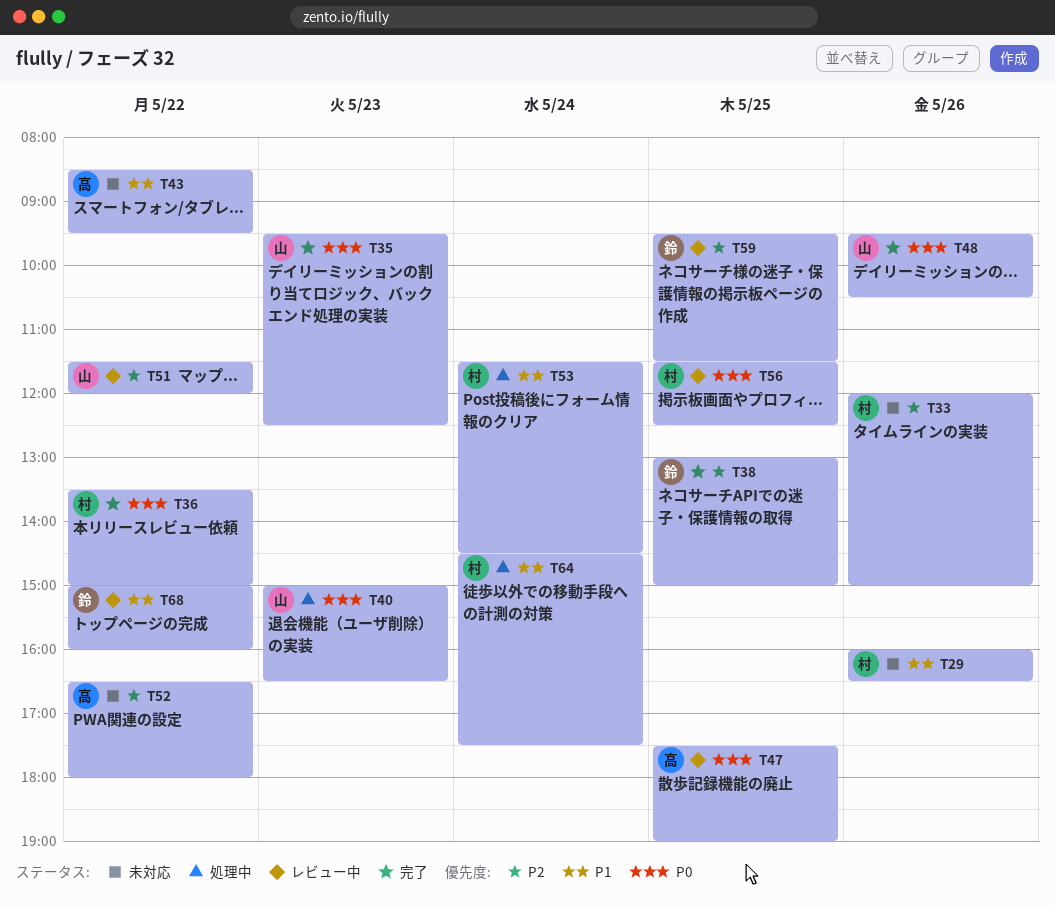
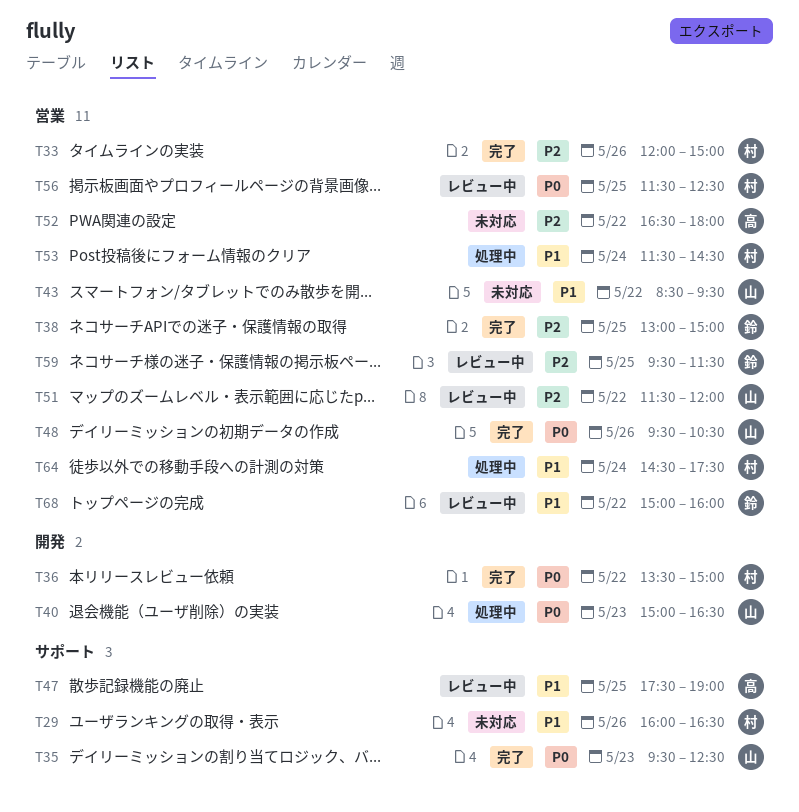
T33, status: 未対応 -> 完了
T43, owner: 高 -> 山
T47, priority: P0 -> P1

